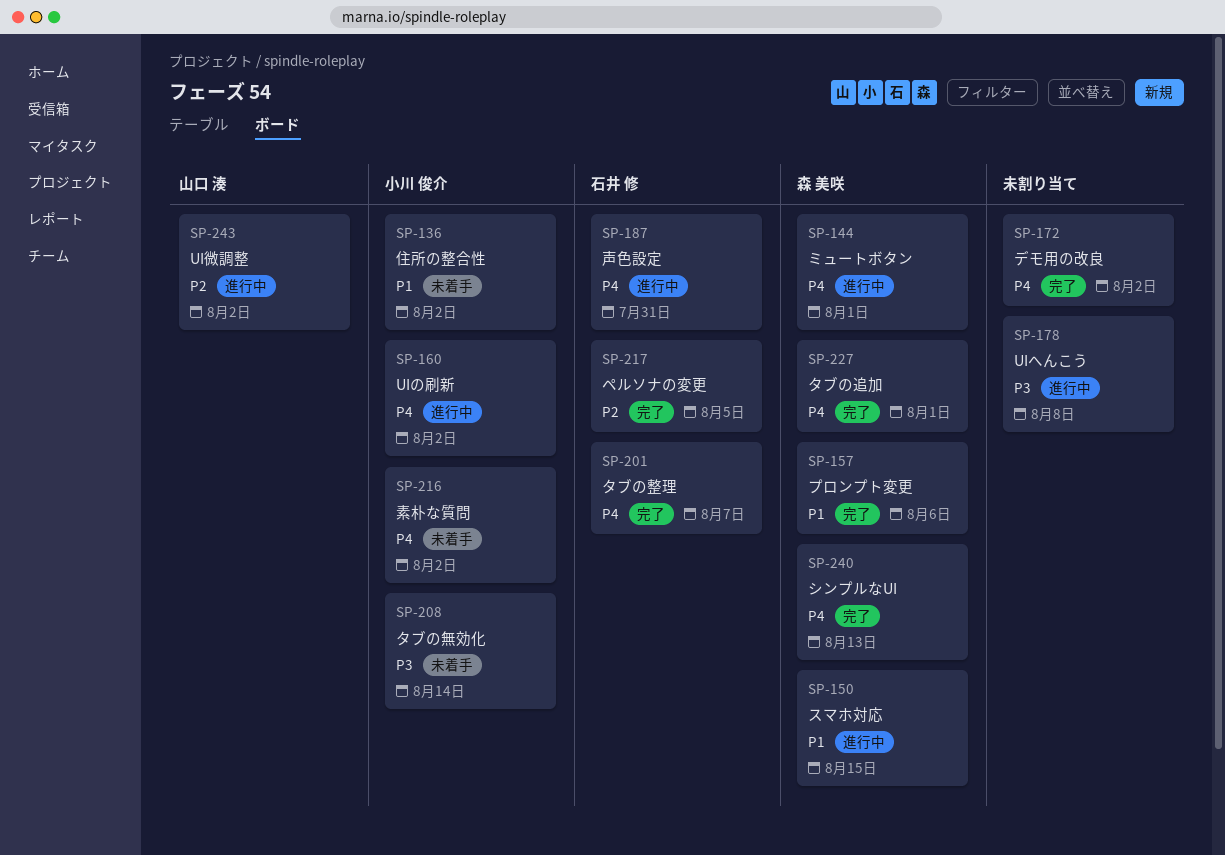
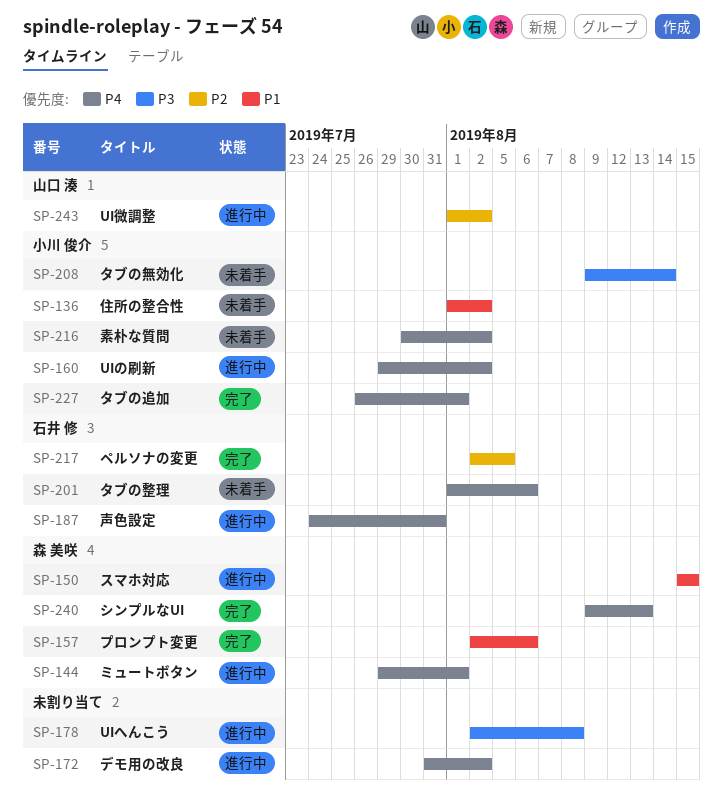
SP-172, status: 完了 -> 進行中
SP-201, status: 完了 -> 未着手
SP-201, due: Aug 7 -> Aug 6
SP-227, owner: 森 美咲 -> 小川 俊介

